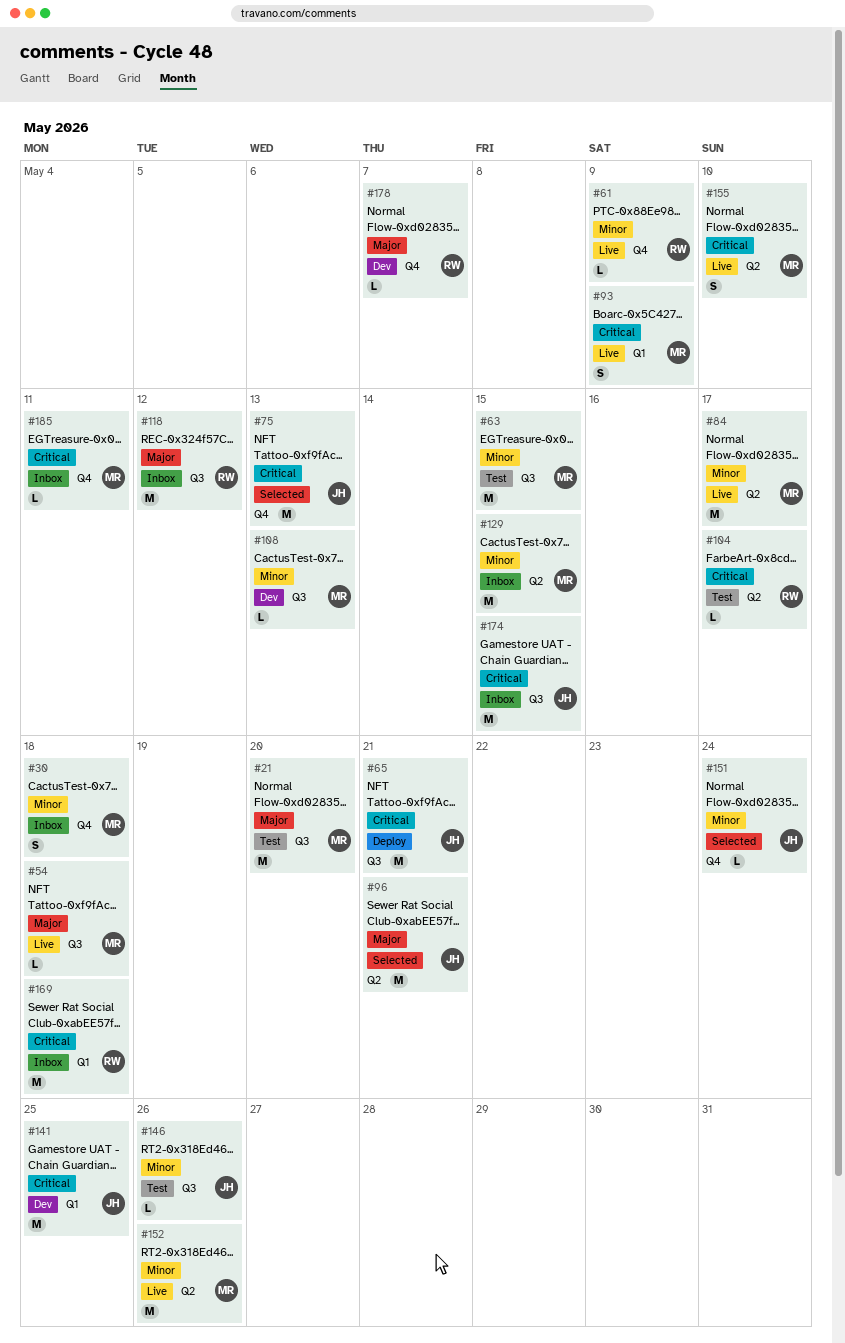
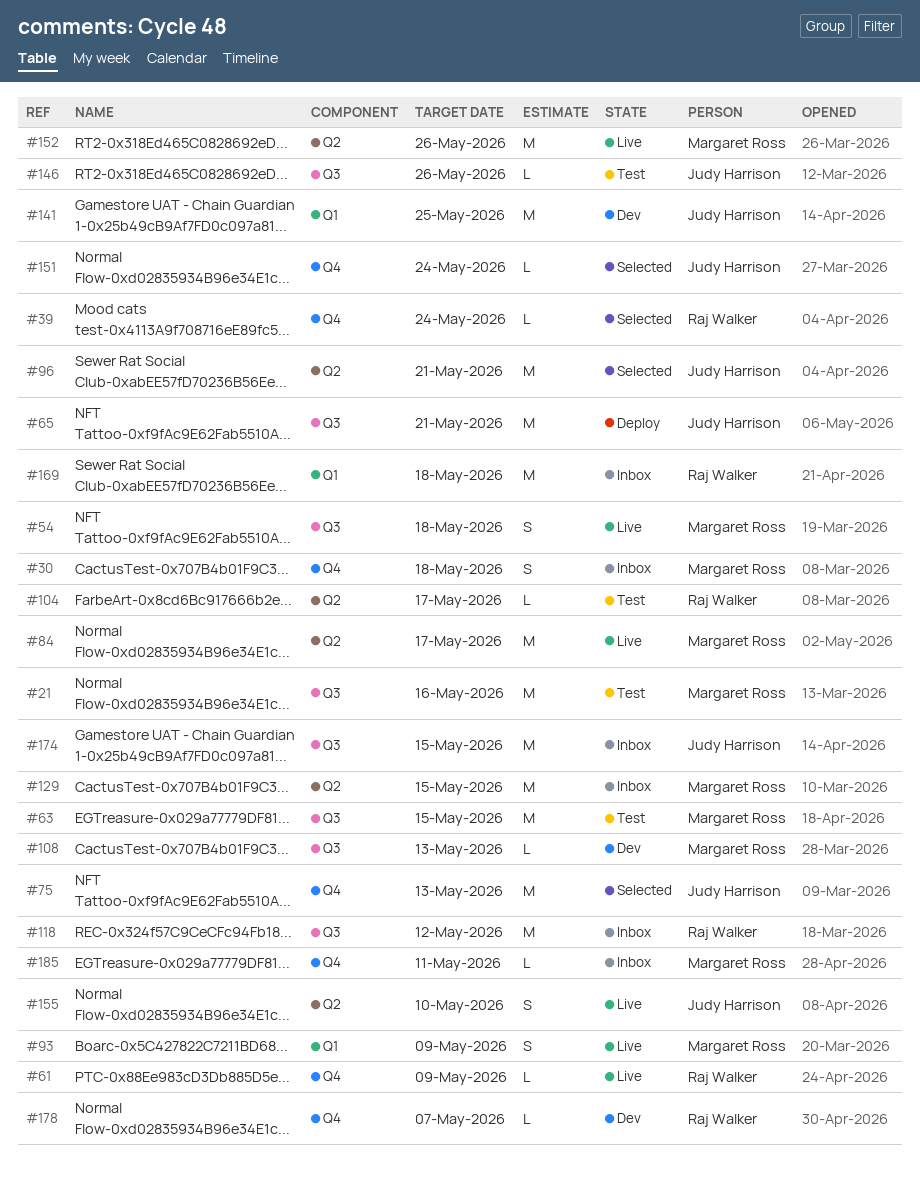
#21, due: May 20 -> May 16
#39: none -> present
#54, estimate: L -> S
#155, owner: Margaret Ross -> Judy Harrison

